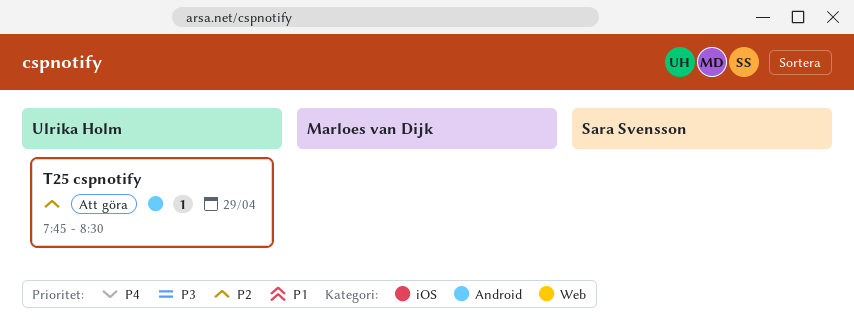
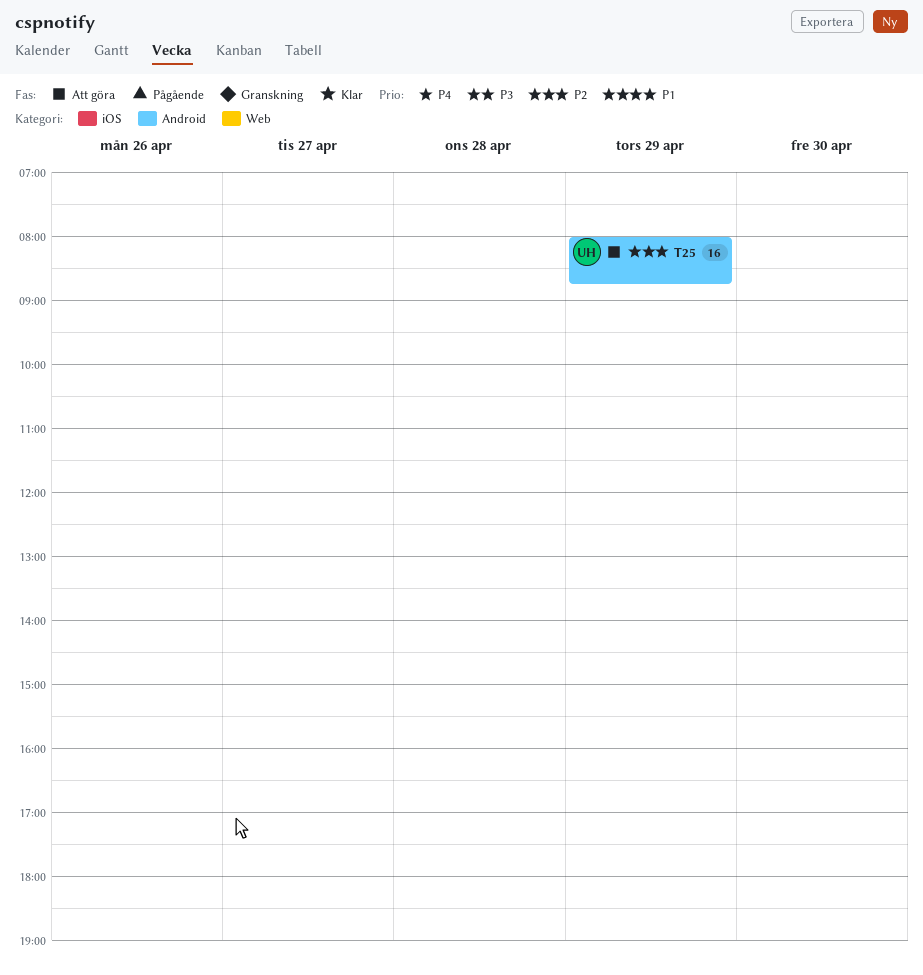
T25, estimate: 1 -> 16
T25, begins: 07:45 -> 08:00
T25, ends: 08:30 -> 08:45

